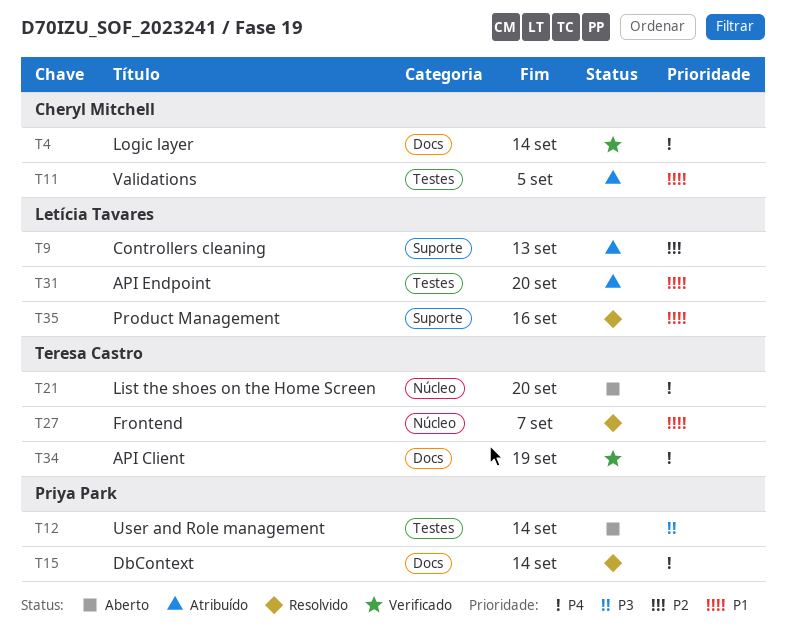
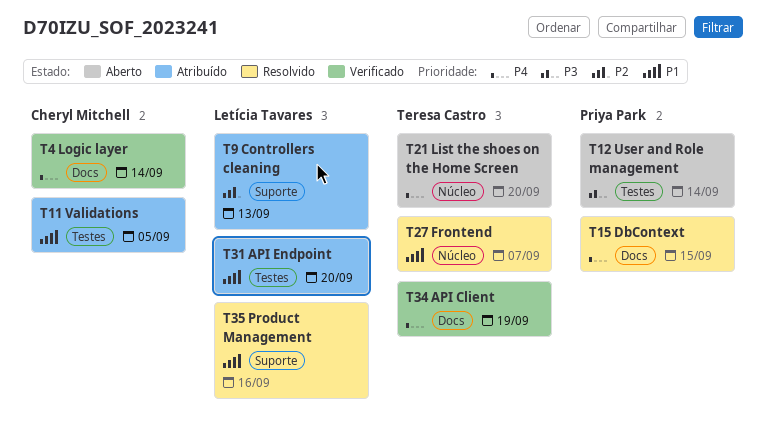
T15, due: Sep 14 -> Sep 15

